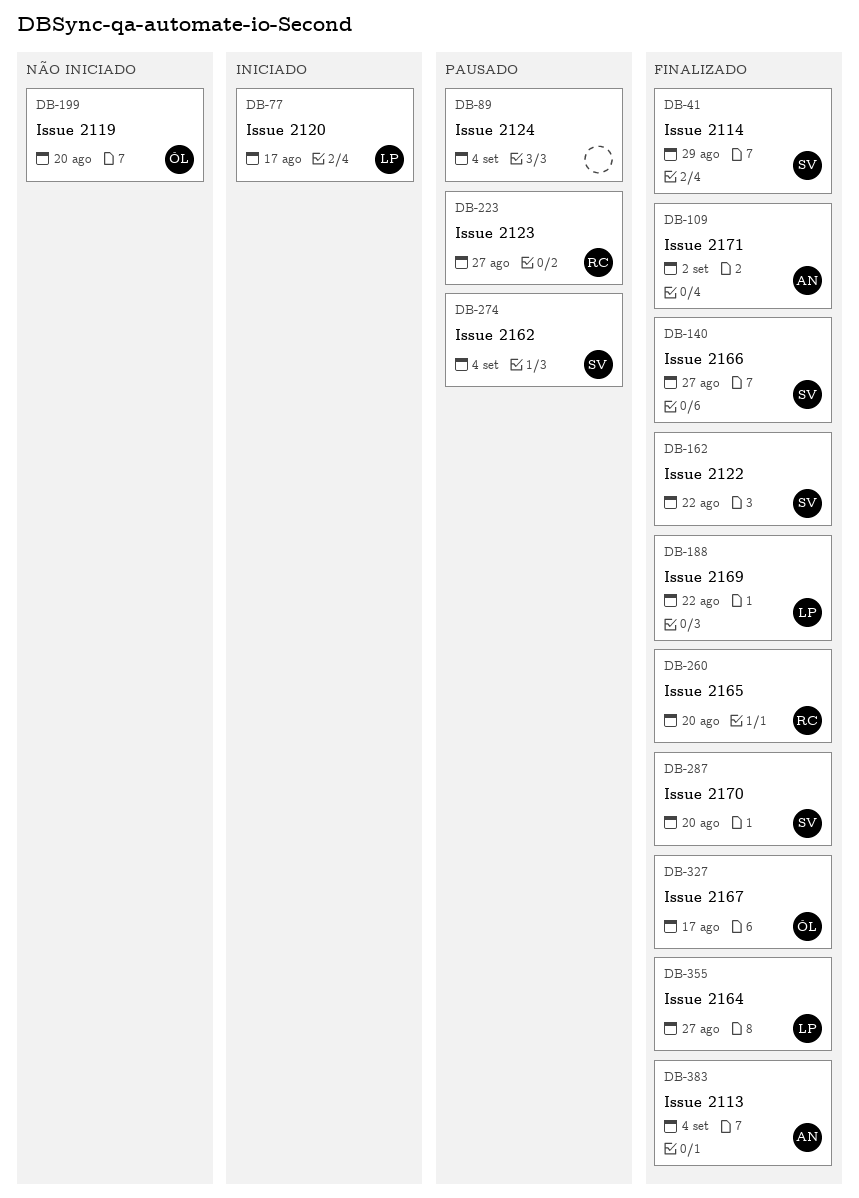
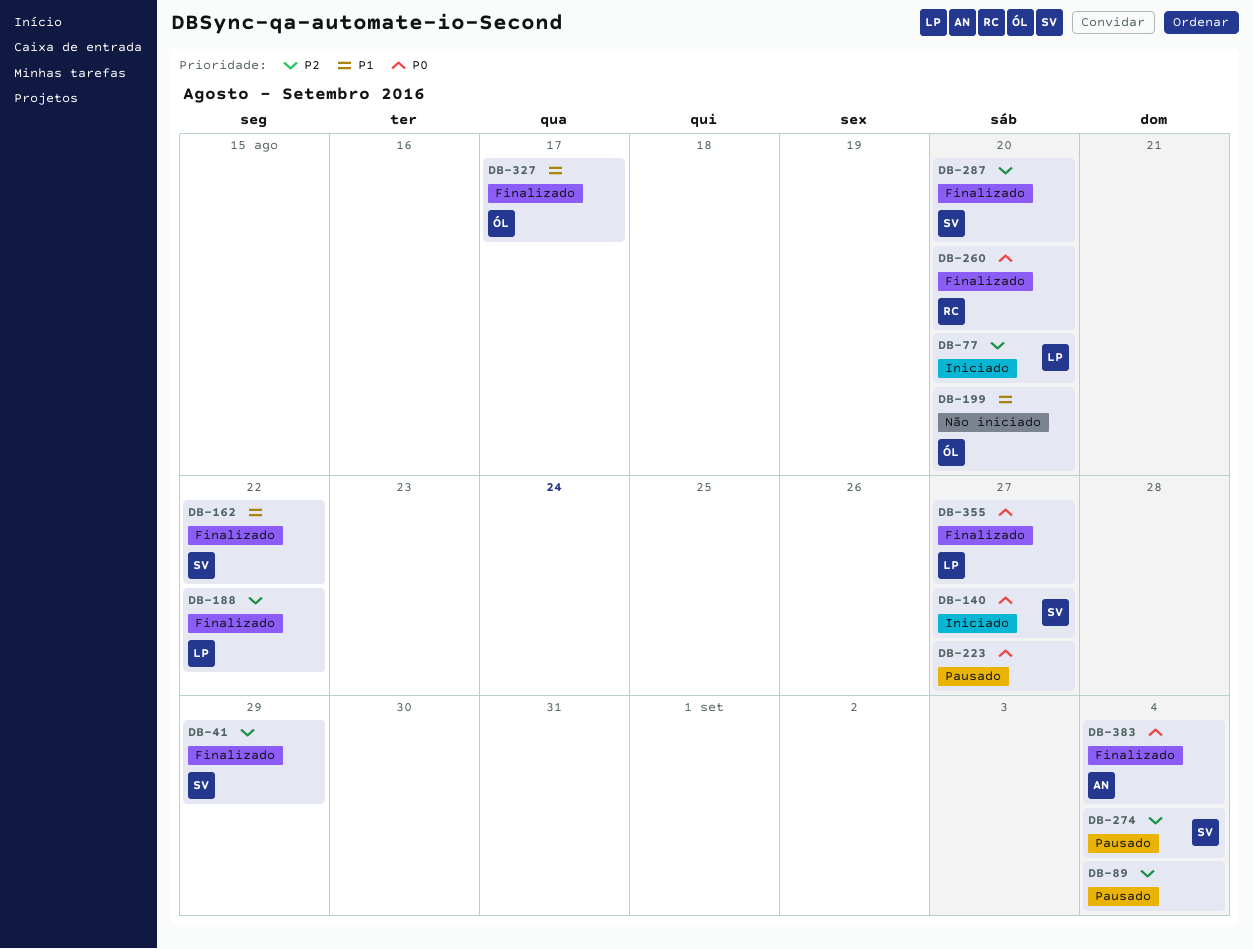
DB-77, due: Aug 17 -> Aug 20
DB-109: present -> none
DB-140, status: Finalizado -> Iniciado
DB-223, owner: RC -> none

